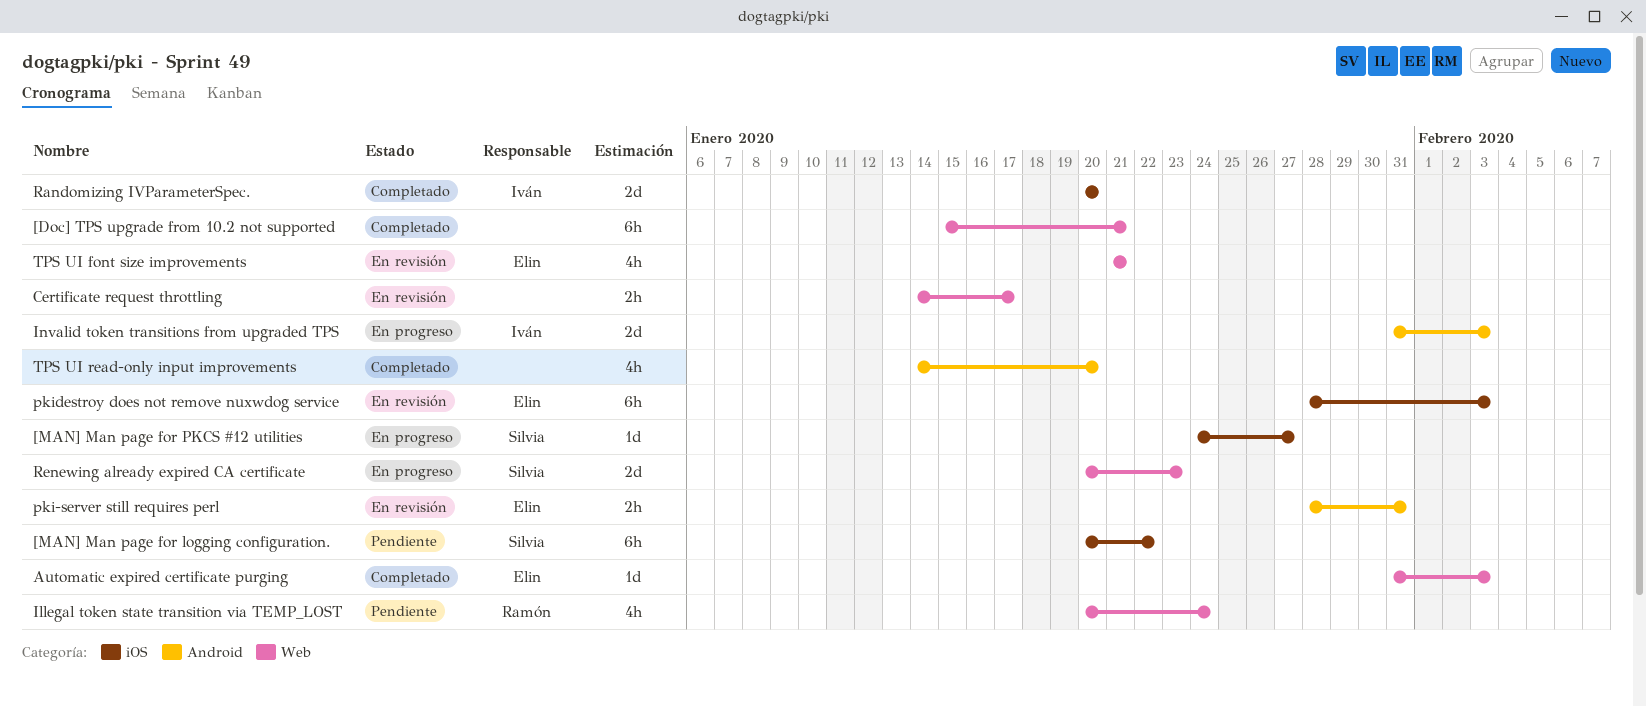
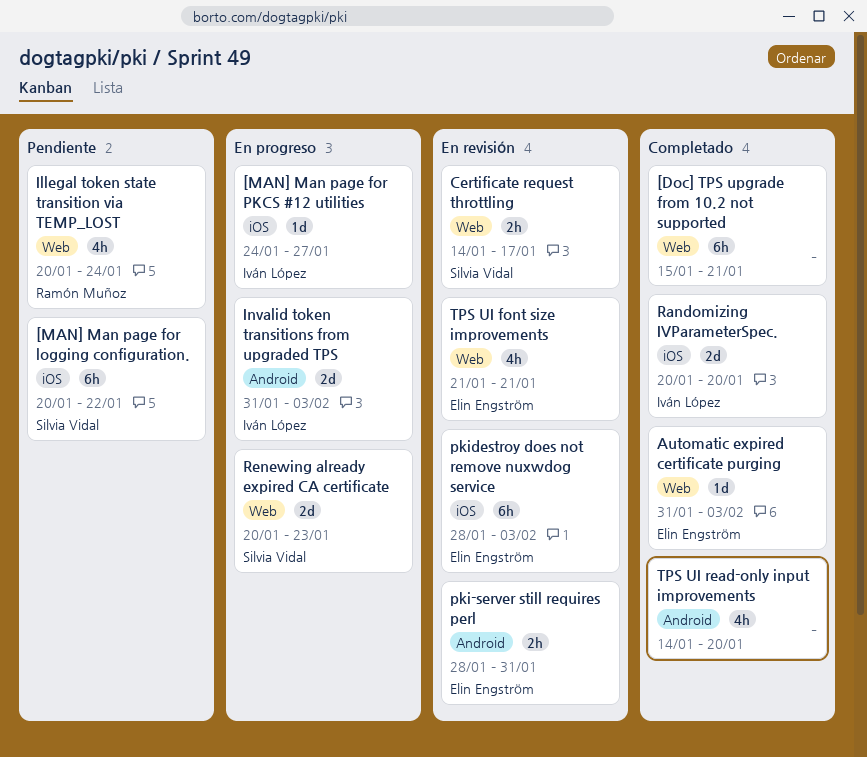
[MAN] Man page for PKCS #12 utilities, owner: Silvia Vidal -> Iván López
Certificate request throttling, owner: none -> Silvia Vidal

